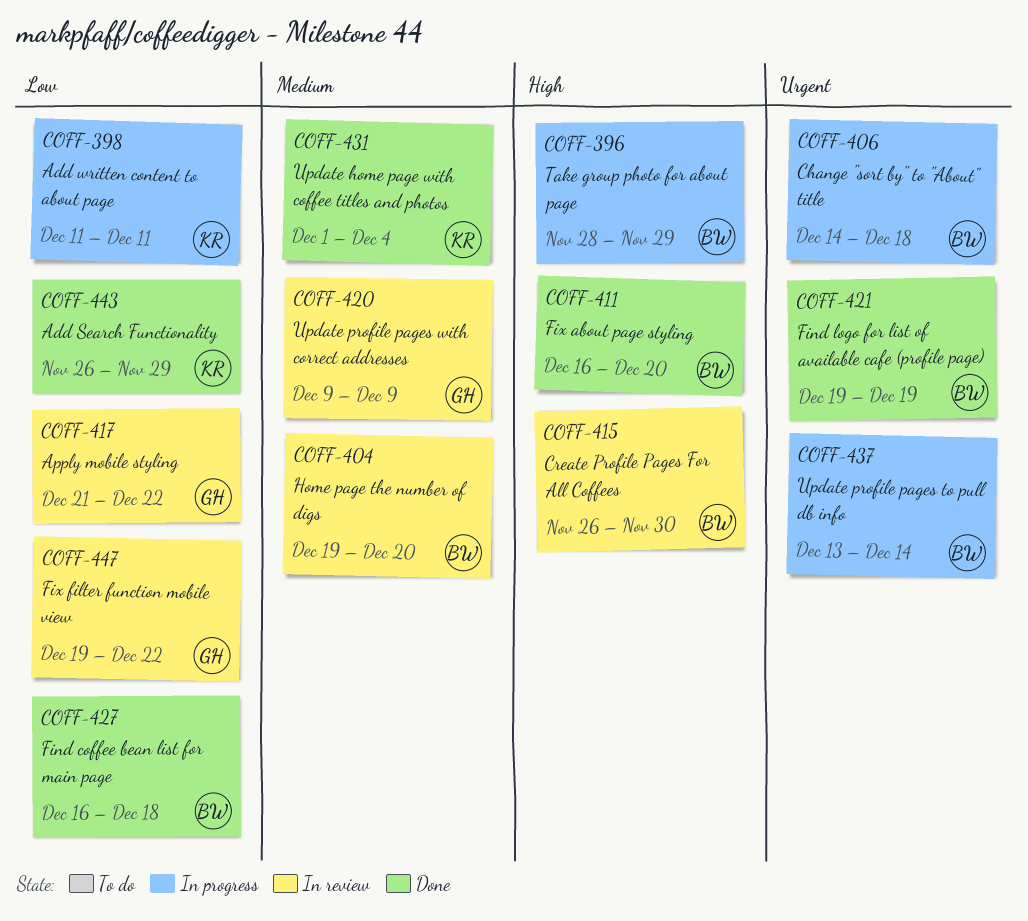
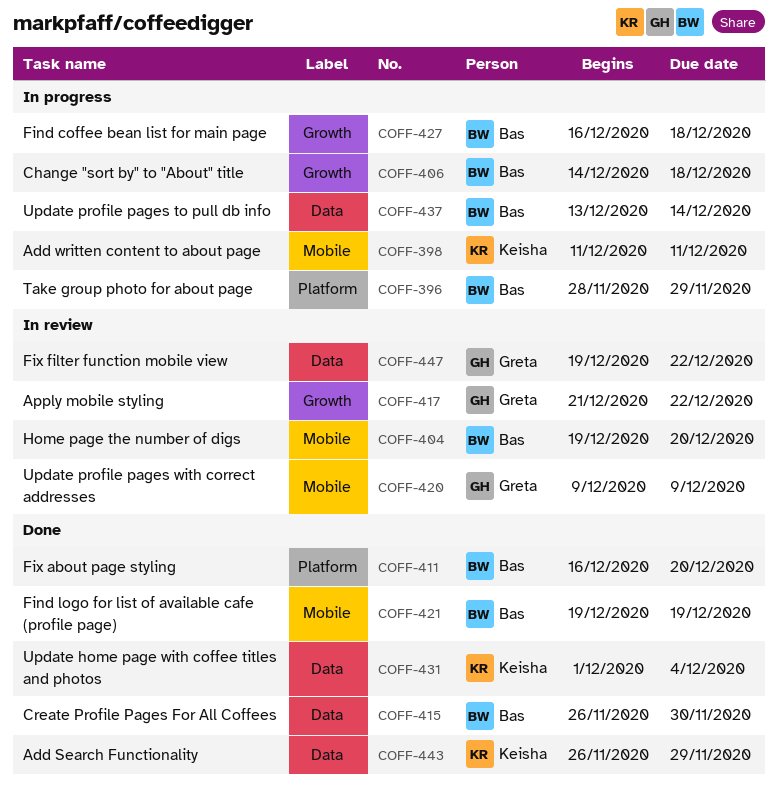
COFF-415, status: In review -> Done
COFF-427, status: Done -> In progress

